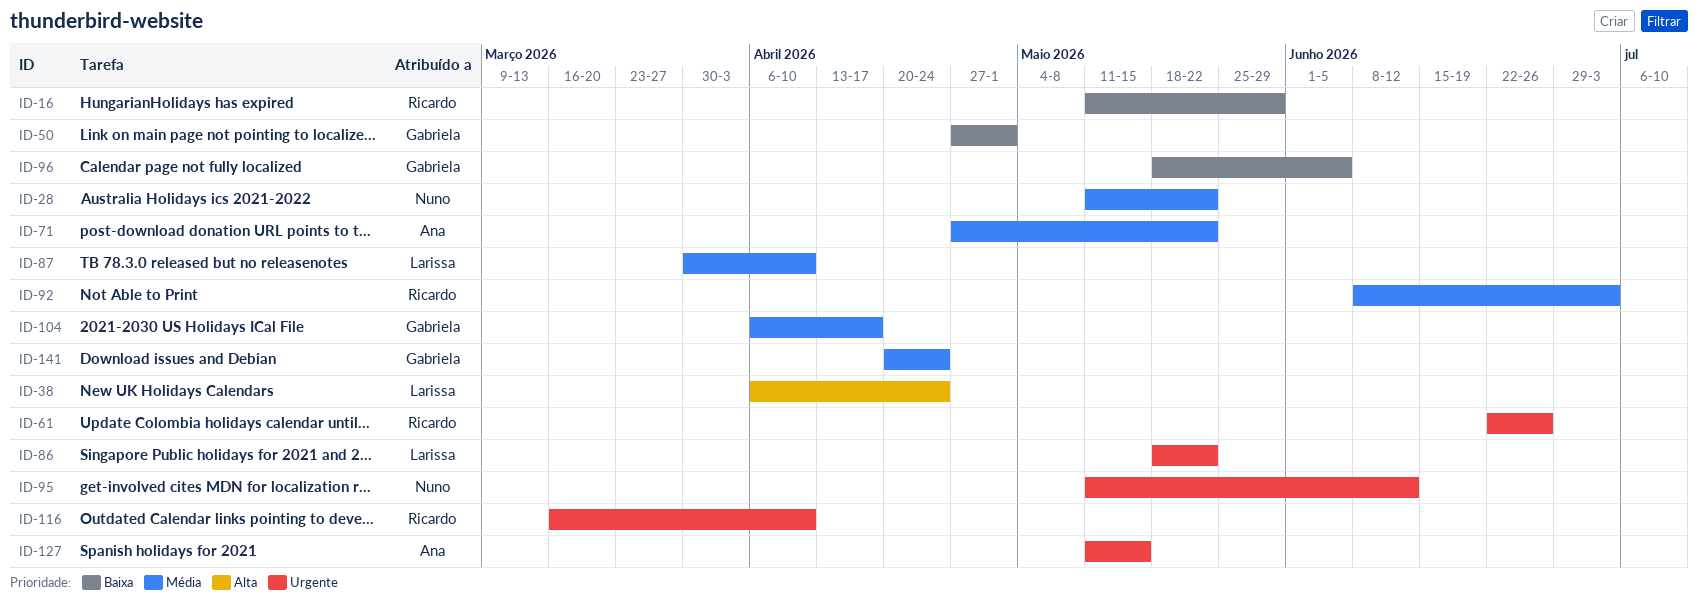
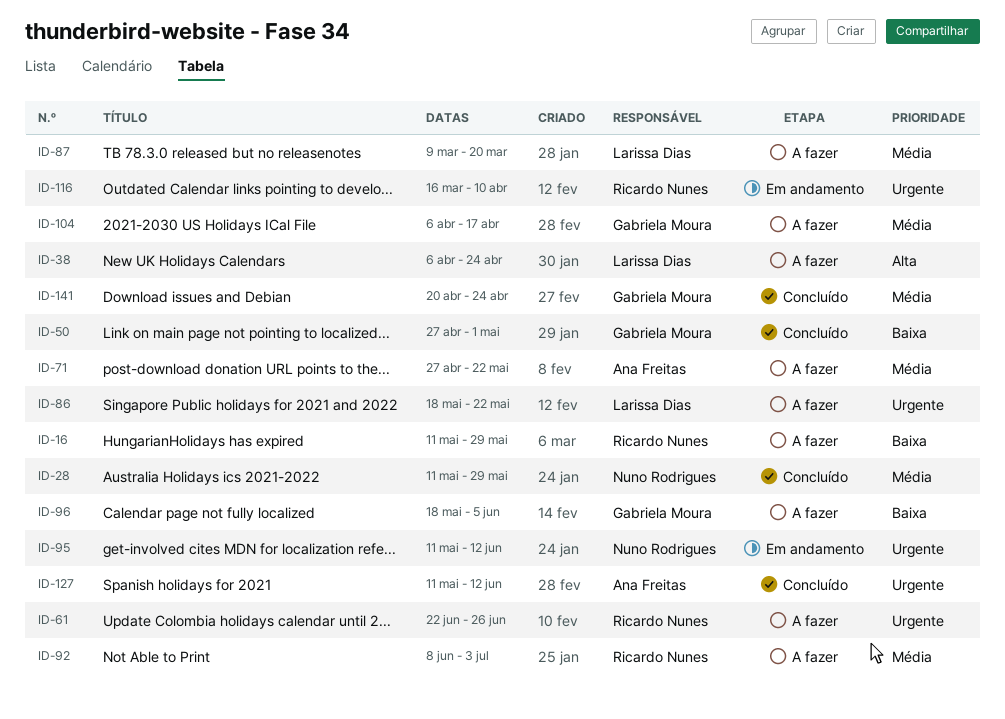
ID-28, due: May 22 -> May 29
ID-87, start: Mar 30 -> Mar 9
ID-87, due: Apr 10 -> Mar 20
ID-127, due: May 15 -> Jun 12

